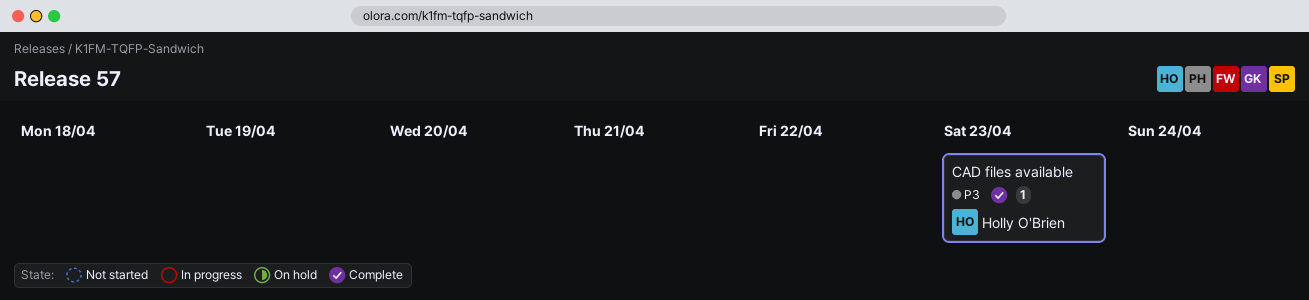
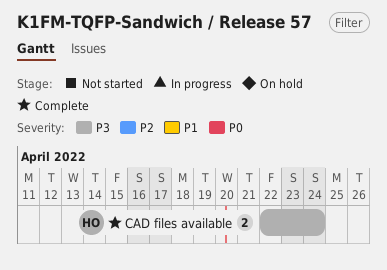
CAD files available, estimate: 1 -> 2
CAD files available, due: Apr 23 -> Apr 24

